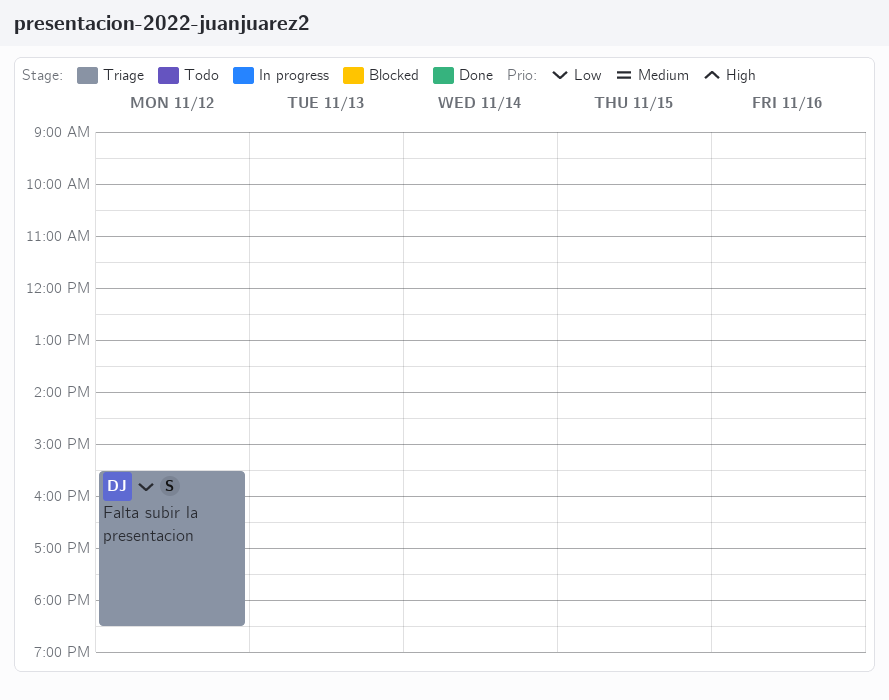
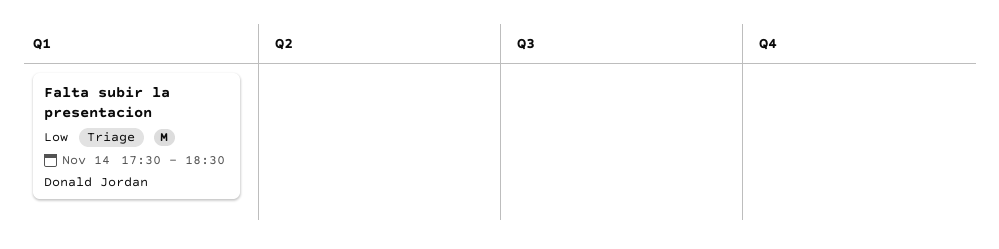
Falta subir la presentacion, estimate: S -> M
Falta subir la presentacion, day: Nov 12 -> Nov 14
Falta subir la presentacion, begins: 15:30 -> 17:30

